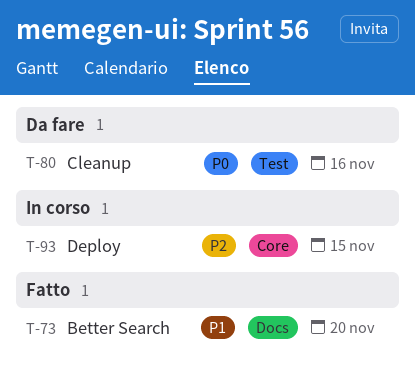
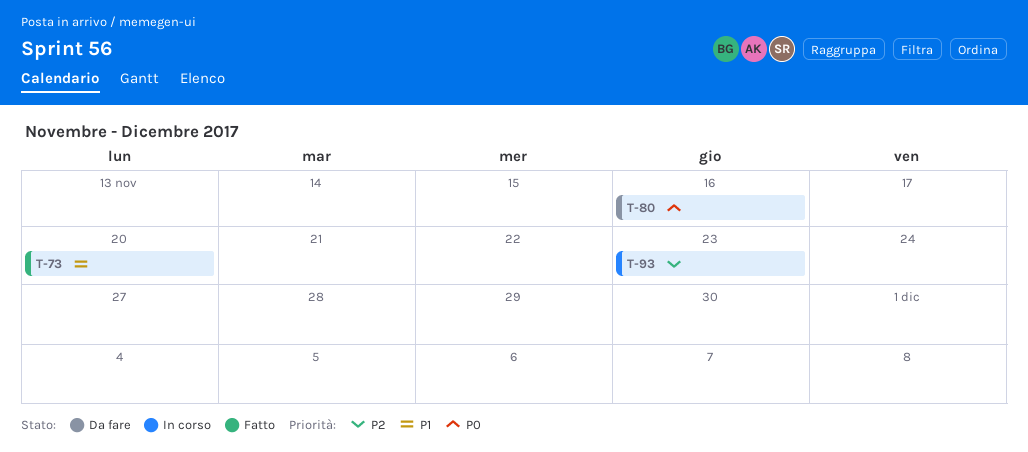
T-93, due: Nov 15 -> Nov 23

